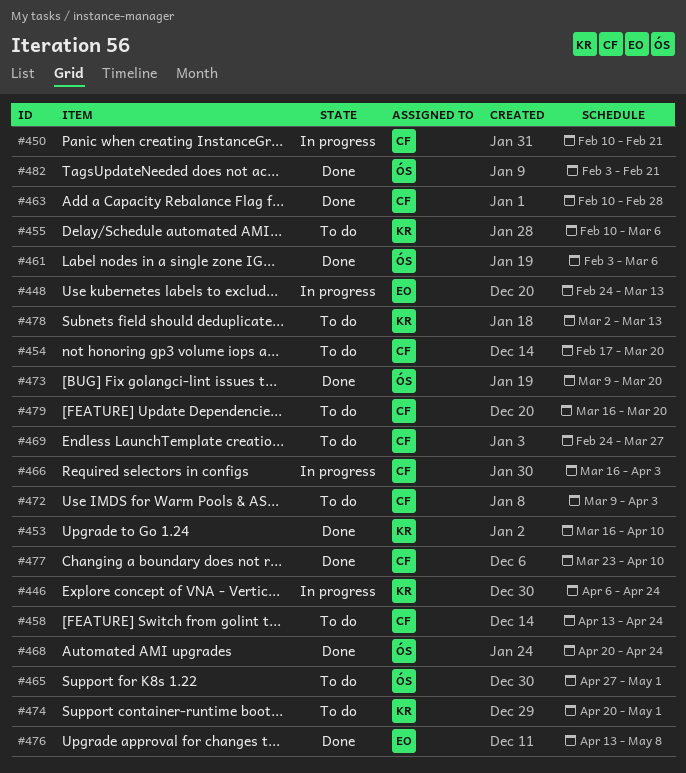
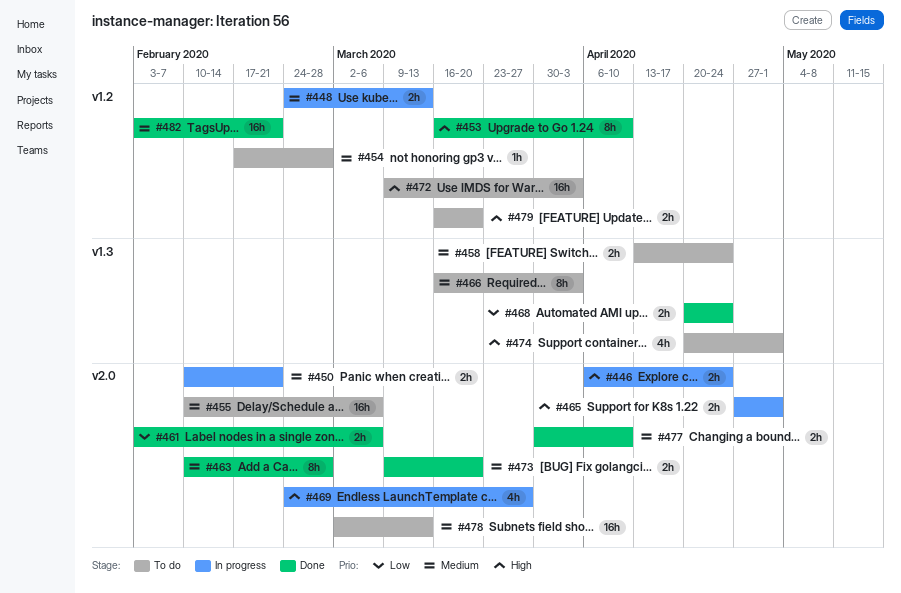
#454, due: Mar 20 -> Feb 28
#465, status: To do -> In progress
#466, status: In progress -> To do
#469, status: To do -> In progress
#476: present -> none
#477, start: Mar 23 -> Mar 30

